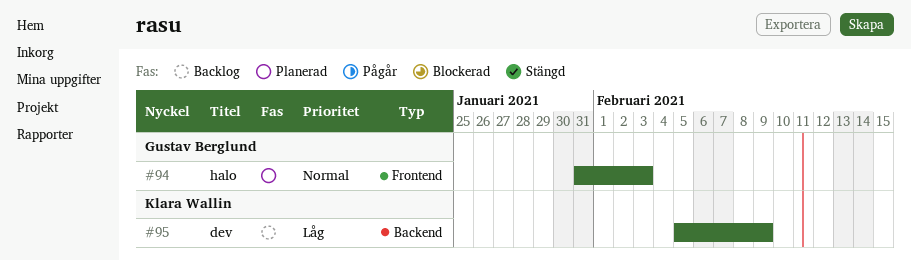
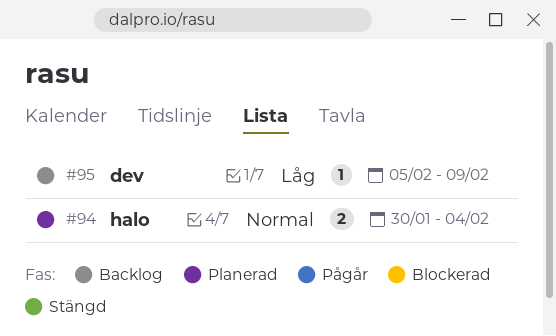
#94, start: Jan 31 -> Jan 30
#94, due: Feb 3 -> Feb 4

